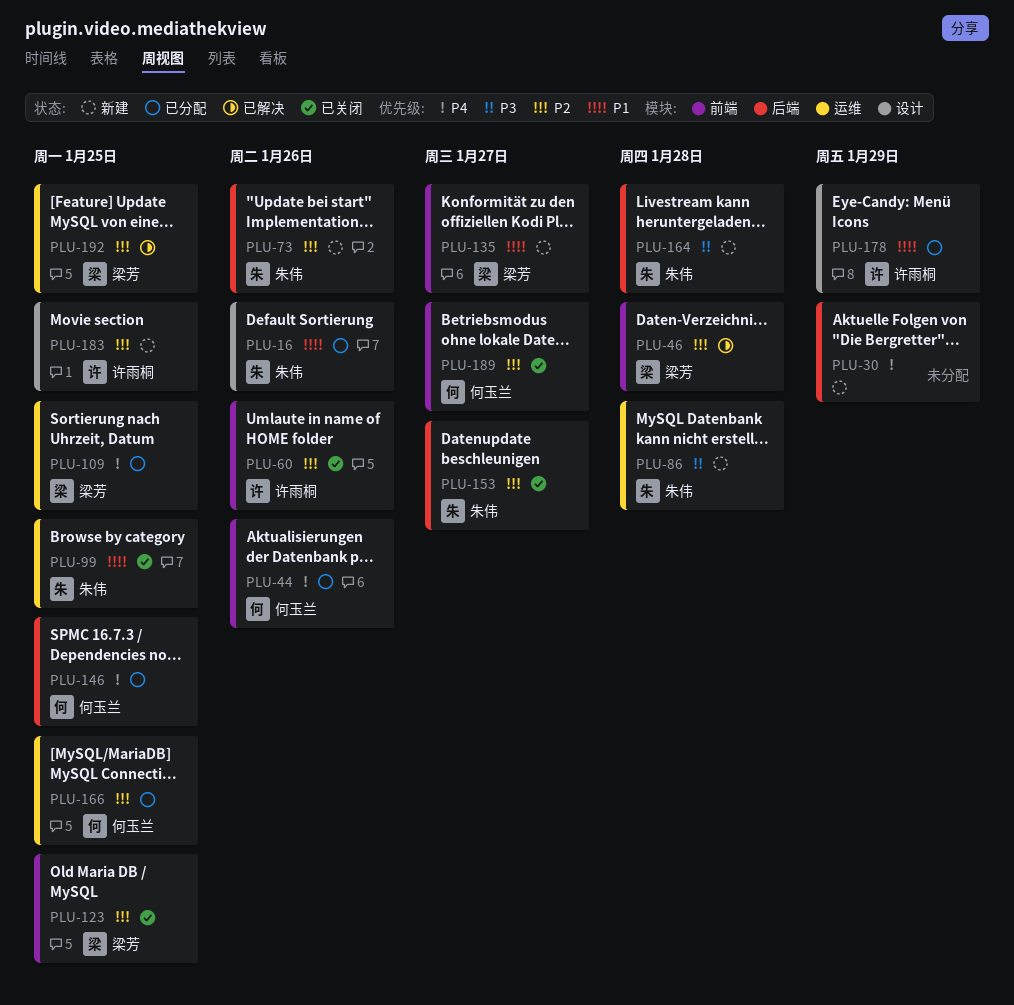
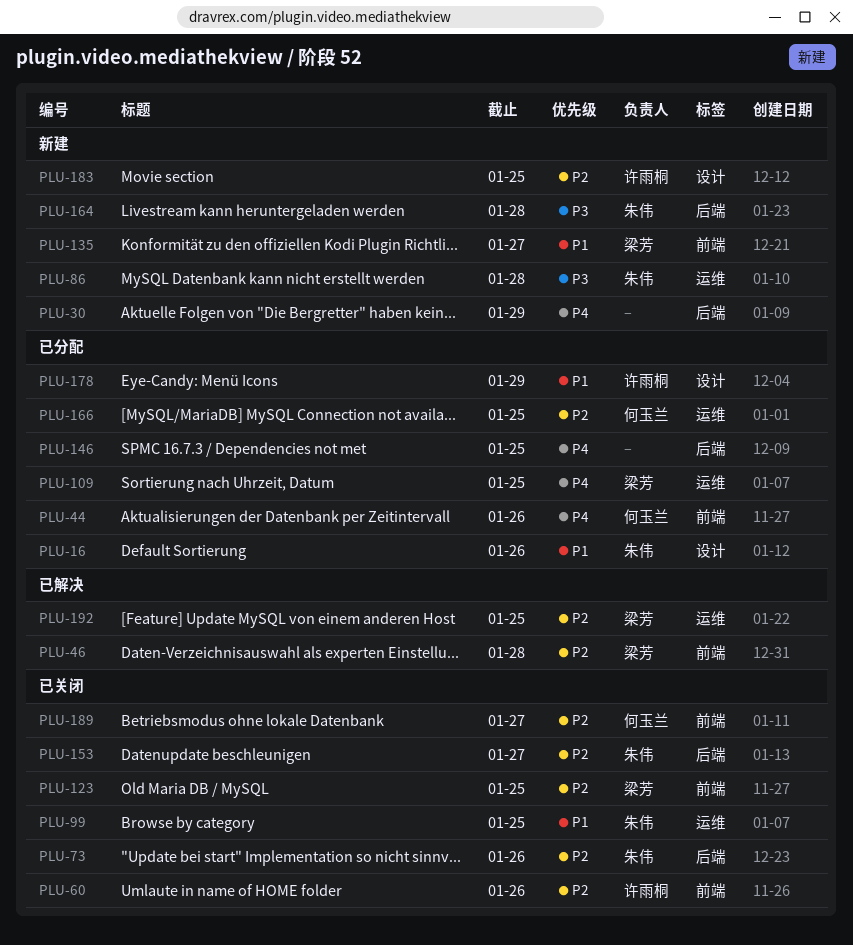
PLU-73, status: 新建 -> 已关闭
PLU-146, owner: 何玉兰 -> none

